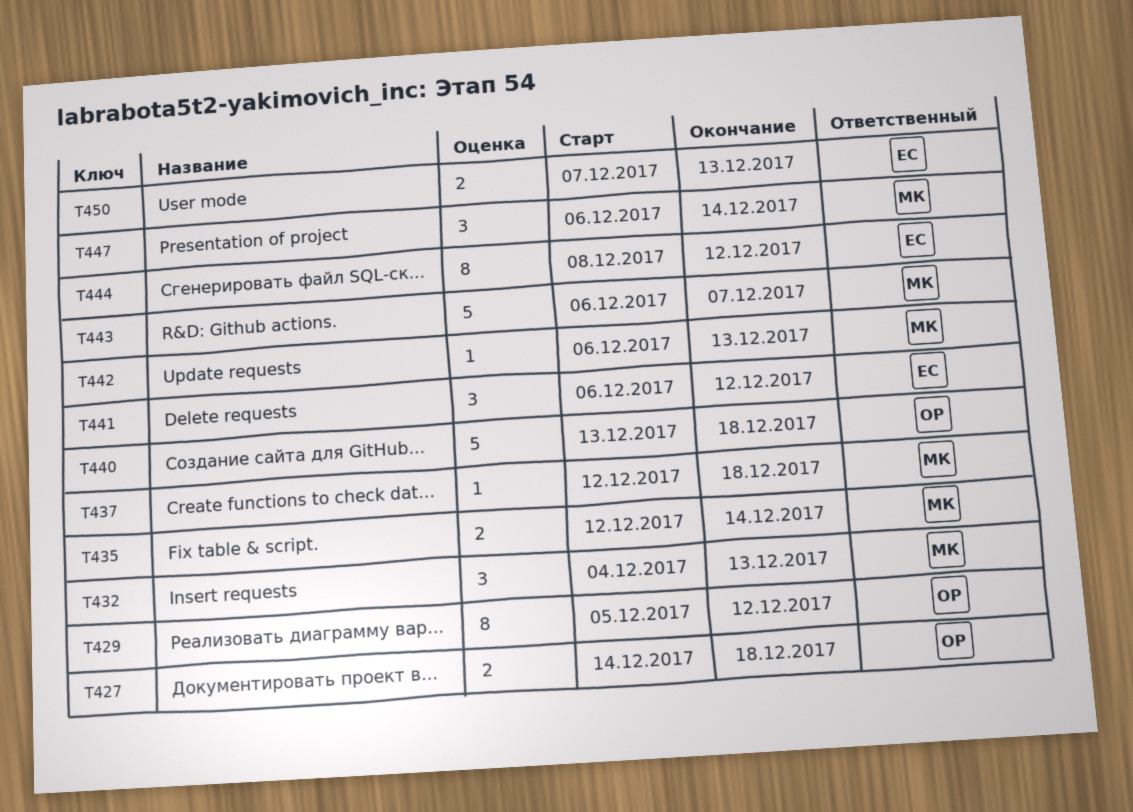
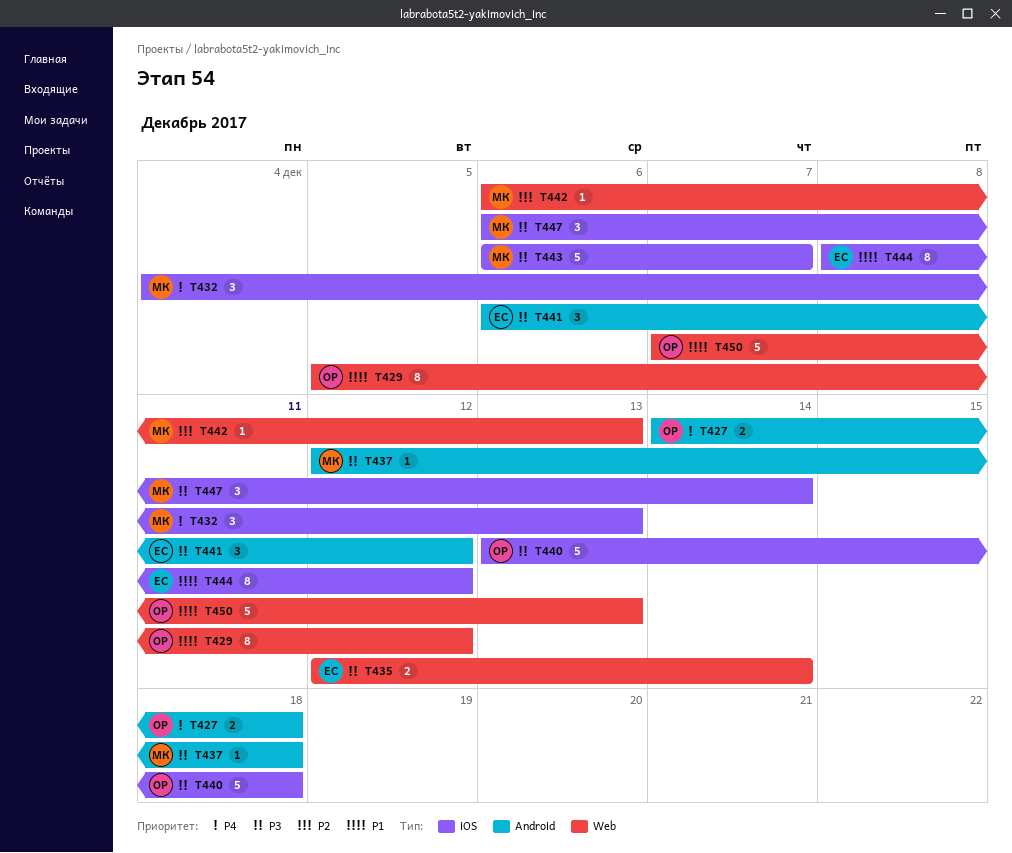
T435, owner: МК -> ЕС
T450, owner: ЕС -> ОР
T450, estimate: 2 -> 5

